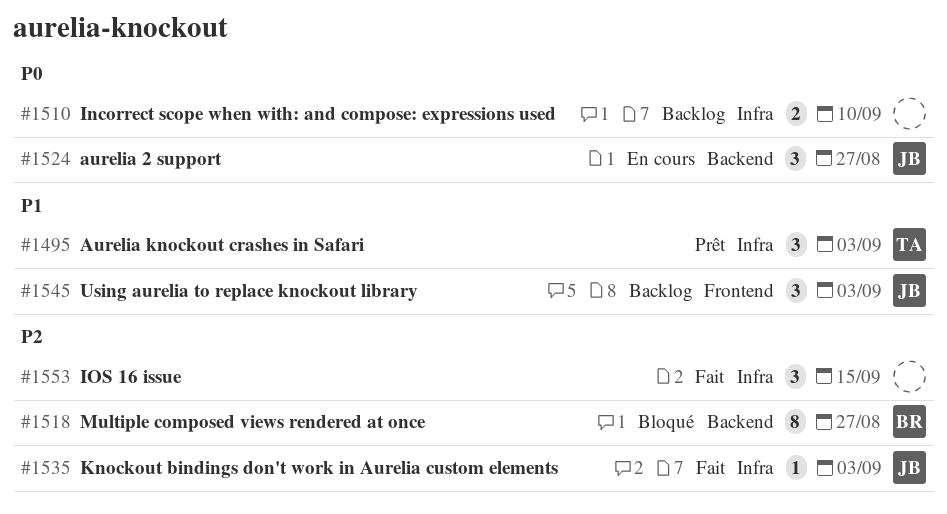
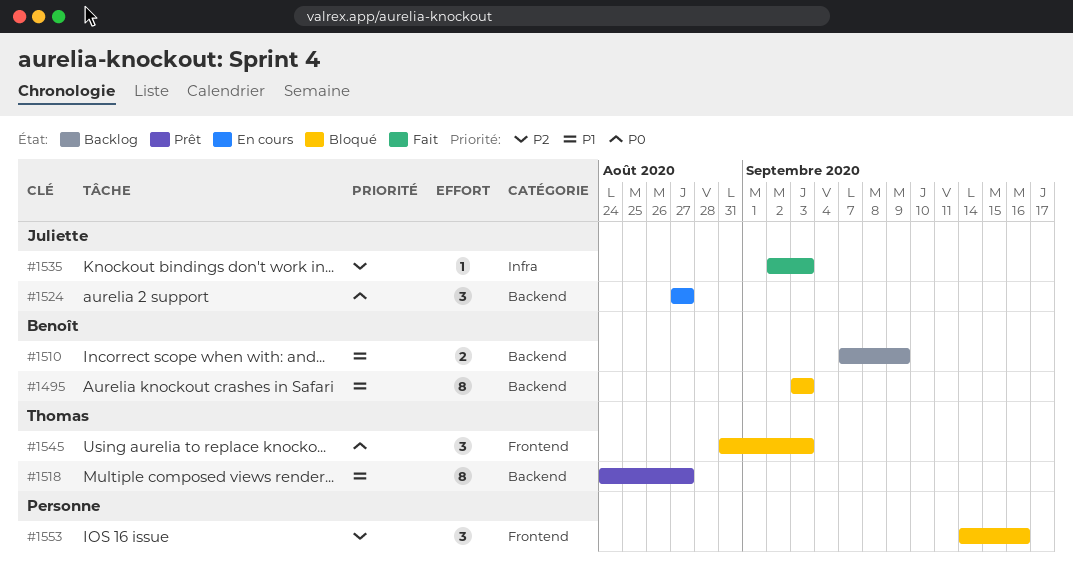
#1495, status: Prêt -> Bloqué
#1495, owner: Thomas -> Benoît
#1495, label: Infra -> Backend
#1495, estimate: 3 -> 8
#1510, owner: none -> Benoît
#1510, priority: P0 -> P1
#1510, label: Infra -> Backend
#1510, due: Sep 10 -> Sep 9
#1518, status: Bloqué -> Prêt
#1518, owner: Benoît -> Thomas
#1518, priority: P2 -> P1
#1545, status: Backlog -> Bloqué
#1545, owner: Juliette -> Thomas
#1545, priority: P1 -> P0
#1553, status: Fait -> Bloqué
#1553, label: Infra -> Frontend
#1553, due: Sep 15 -> Sep 16

